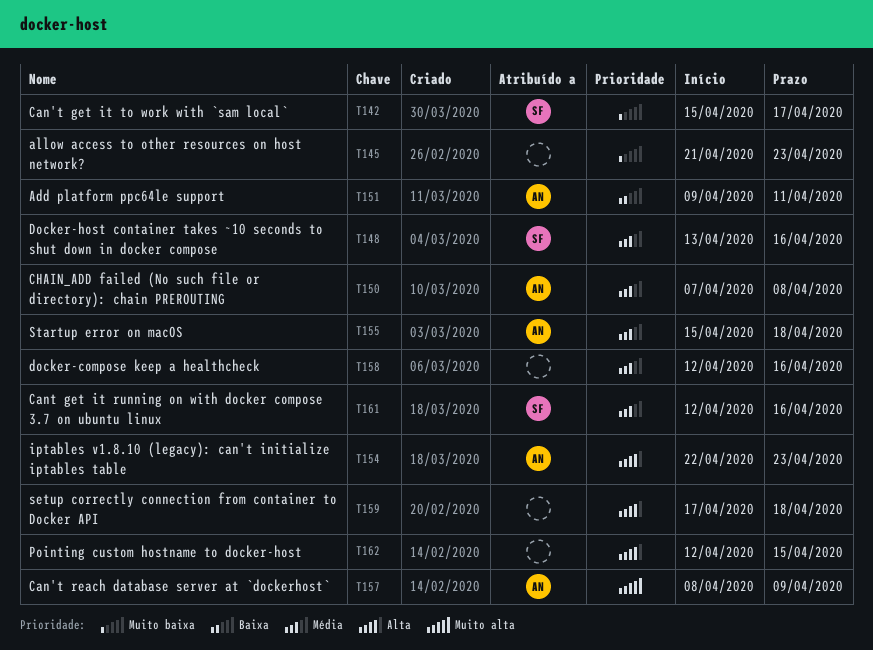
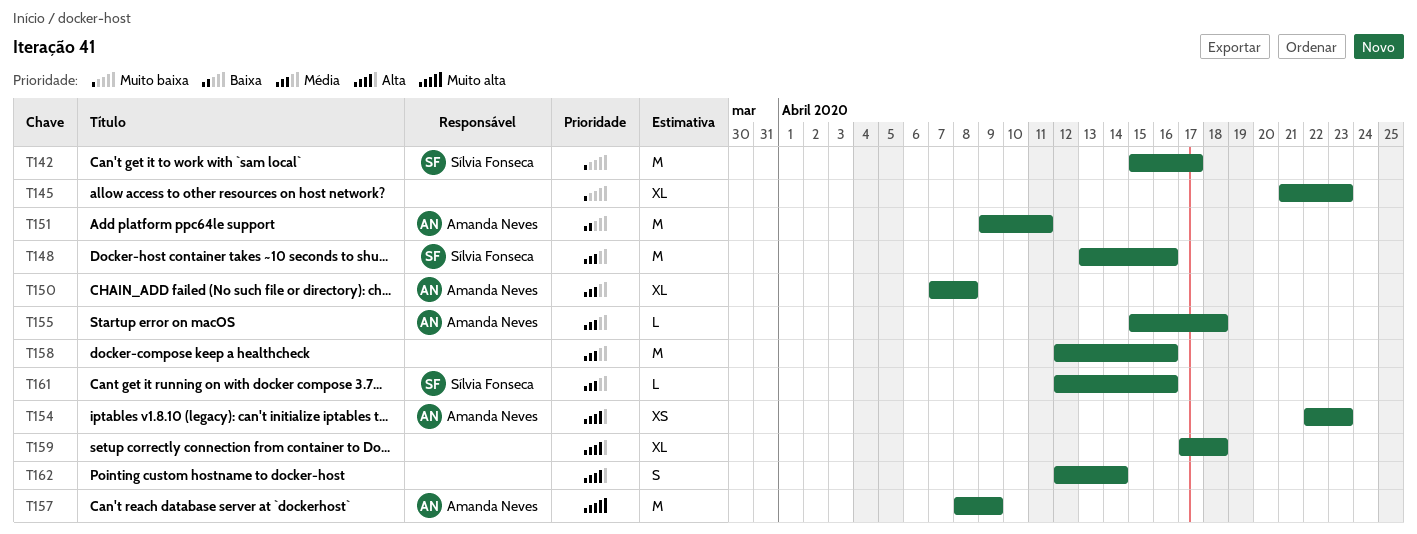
T162, due: Apr 15 -> Apr 14

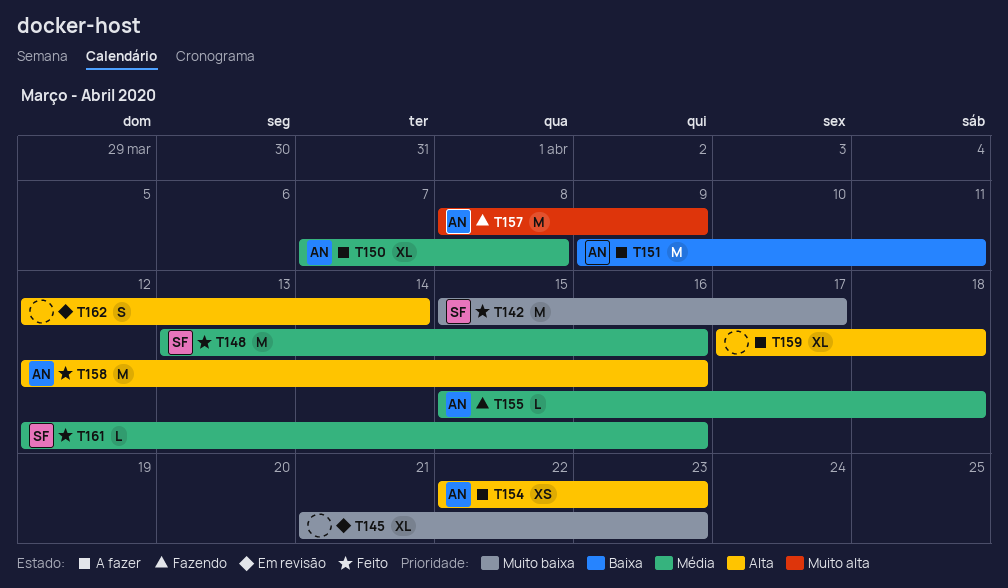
T158, owner: none -> Amanda Neves
T158, priority: Média -> Alta

